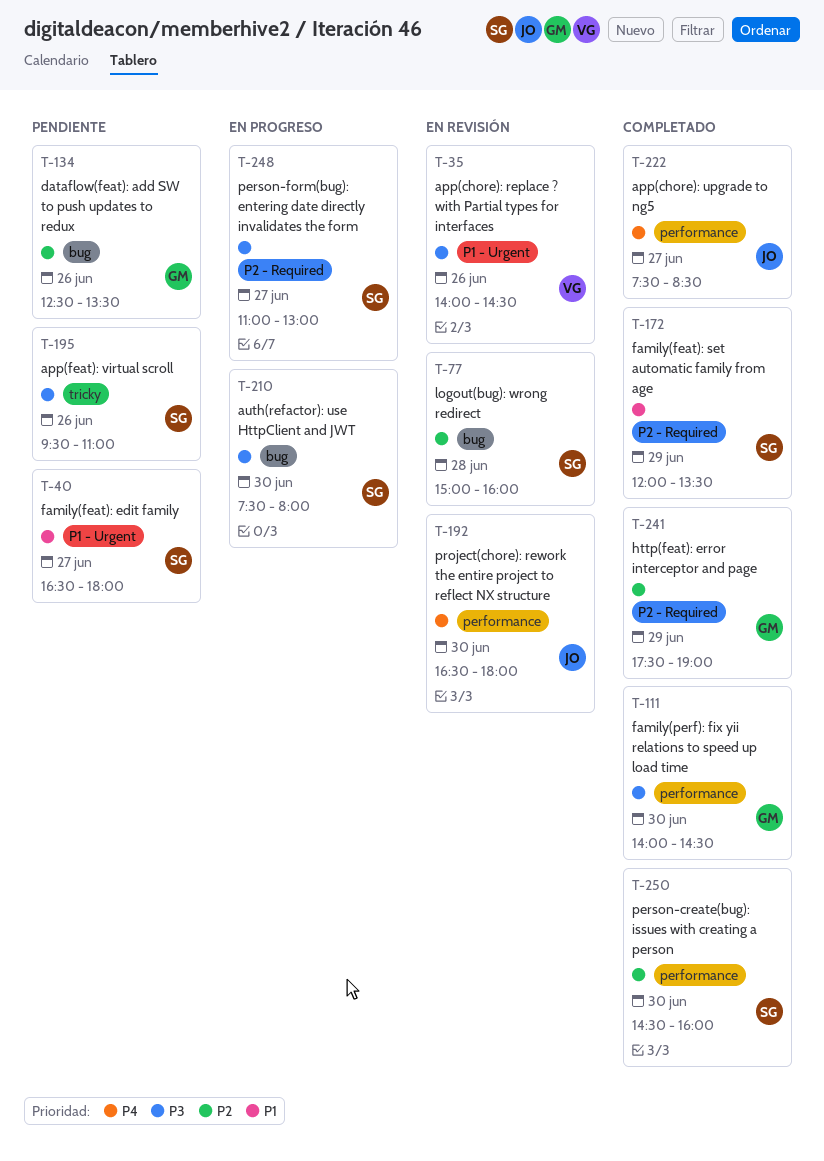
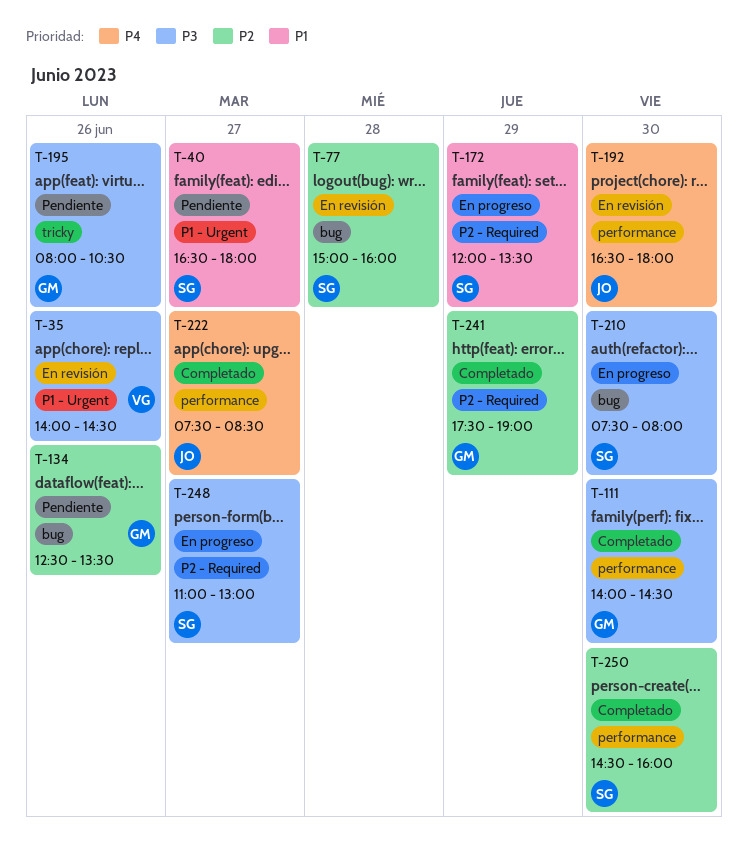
T-172, status: Completado -> En progreso
T-195, owner: SG -> GM
T-195, begins: 09:30 -> 08:00
T-195, ends: 11:00 -> 10:30

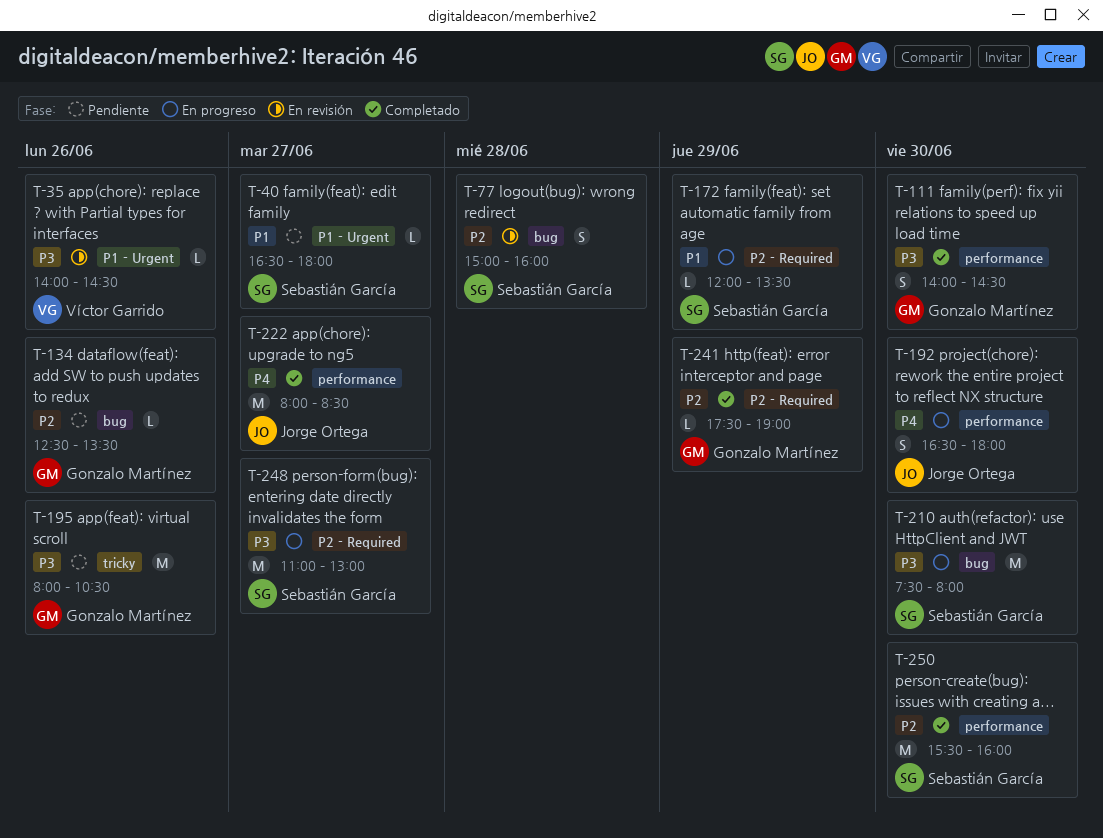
T-192, status: En revisión -> En progreso
T-222, begins: 07:30 -> 08:00
T-250, begins: 14:30 -> 15:30

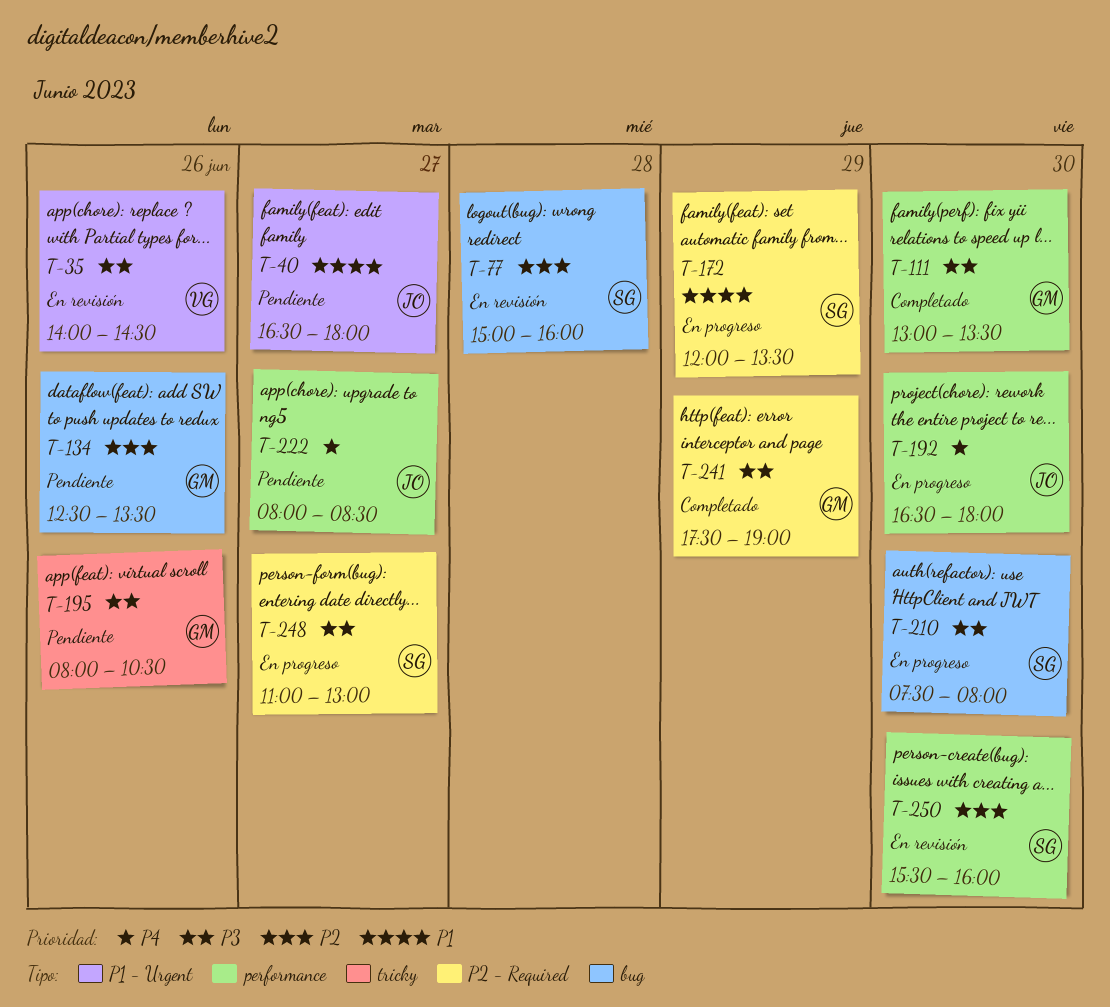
T-40, owner: Sebastián García -> Jorge Ortega
T-111, begins: 14:00 -> 13:00
T-111, ends: 14:30 -> 13:30
T-222, status: Completado -> Pendiente
T-241, priority: P2 -> P3
T-250, status: Completado -> En revisión

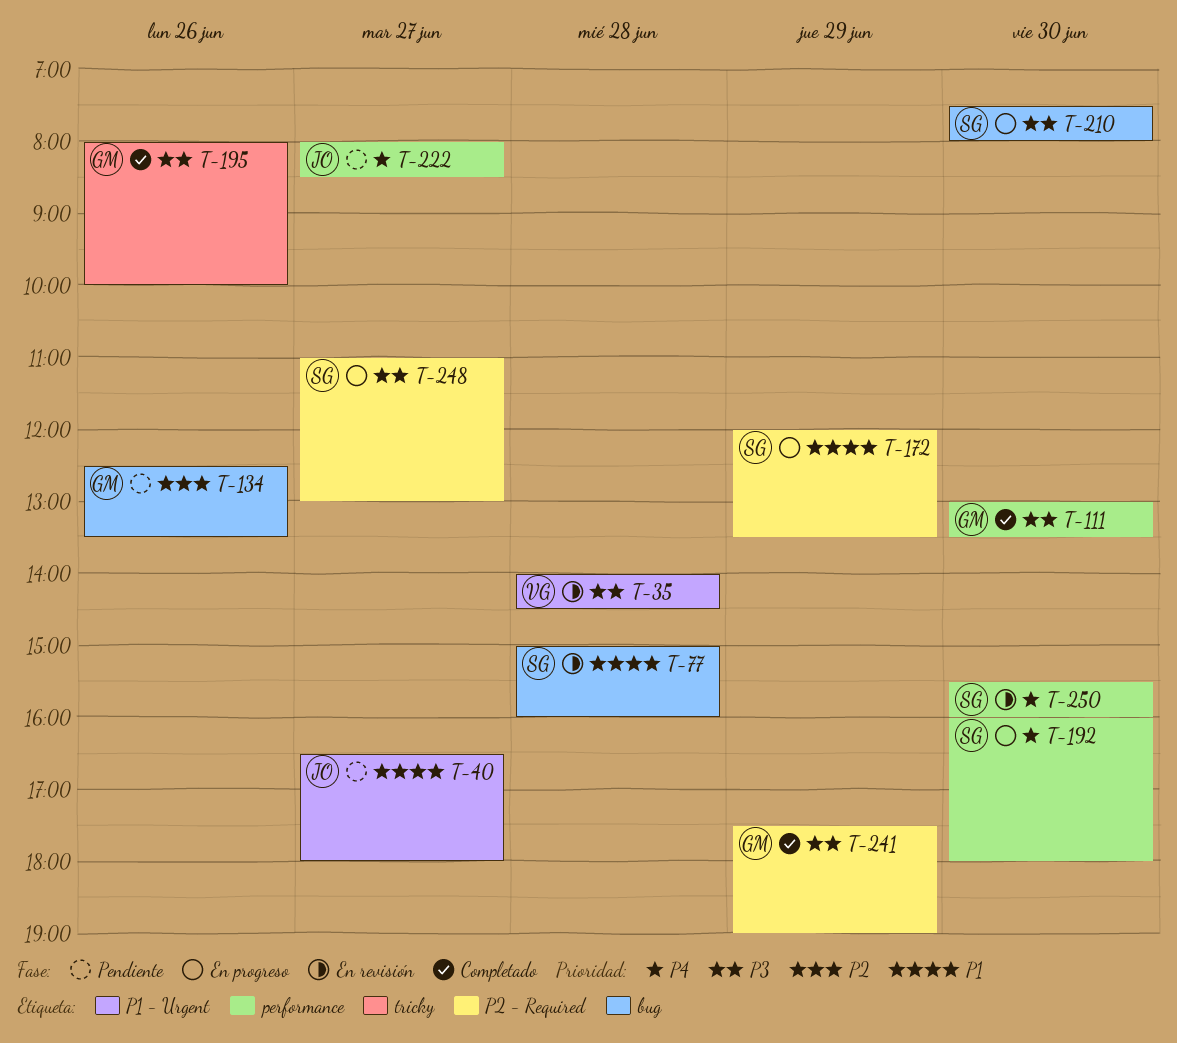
T-35, day: Jun 26 -> Jun 28
T-77, priority: P2 -> P1
T-192, owner: JO -> SG
T-192, begins: 16:30 -> 16:00
T-195, status: Pendiente -> Completado
T-195, ends: 10:30 -> 10:00
T-250, priority: P2 -> P4

